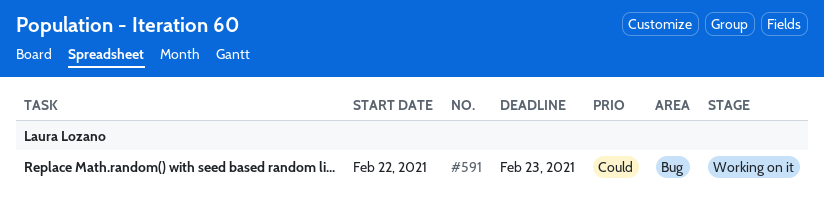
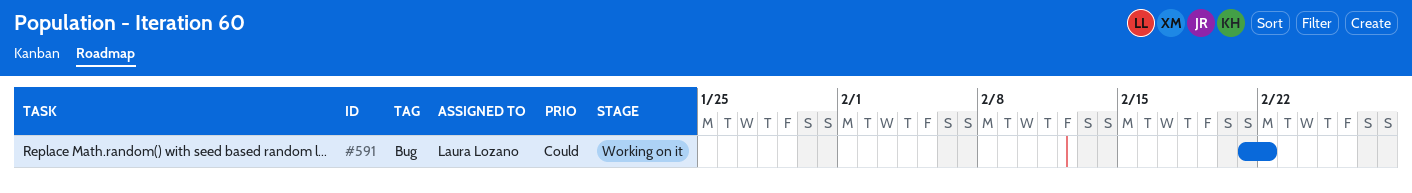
#591, start: Feb 22 -> Feb 21
#591, due: Feb 23 -> Feb 22

